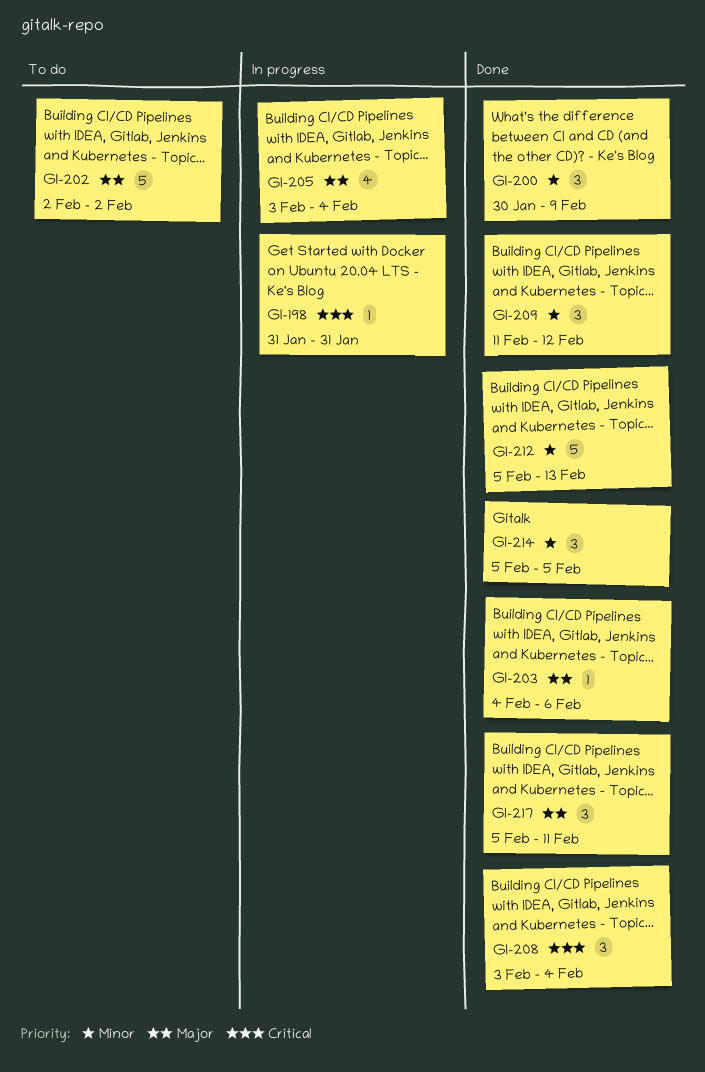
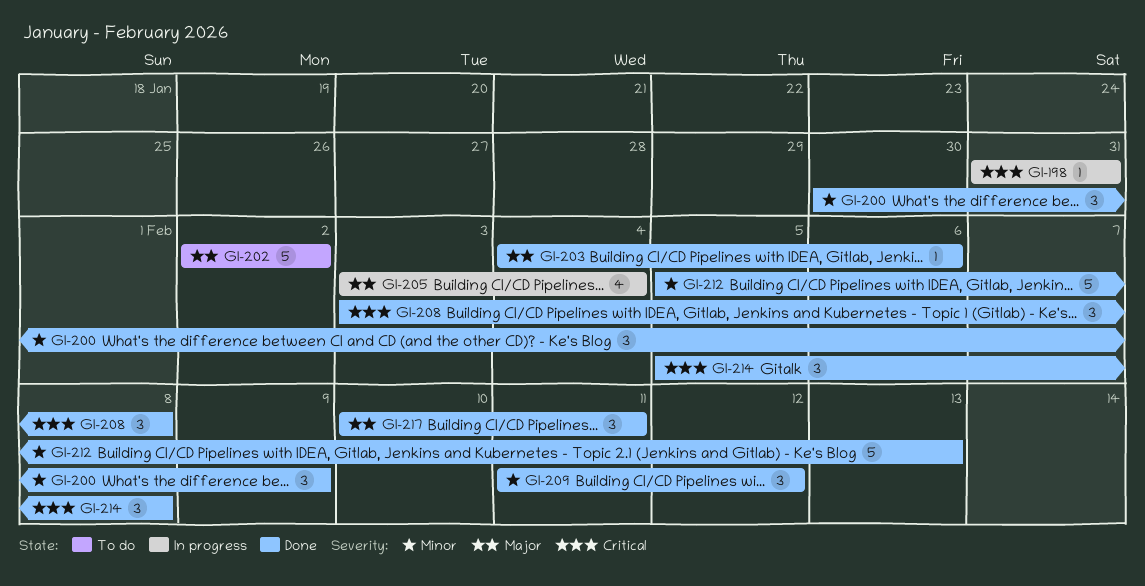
GI-208, due: Feb 4 -> Feb 8
GI-214, priority: Minor -> Critical
GI-214, due: Feb 5 -> Feb 8
GI-217, start: Feb 5 -> Feb 10

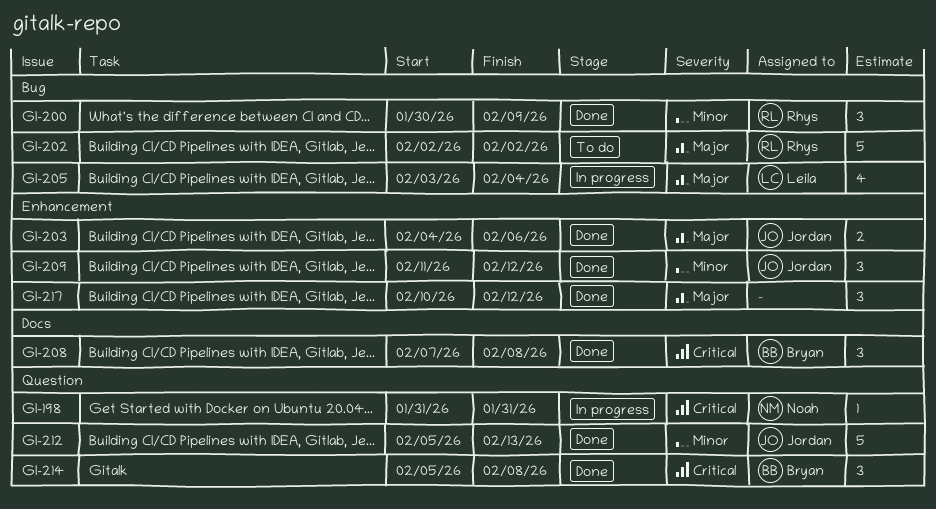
GI-203, estimate: 1 -> 2
GI-208, start: Feb 3 -> Feb 7
GI-217, due: Feb 11 -> Feb 12

